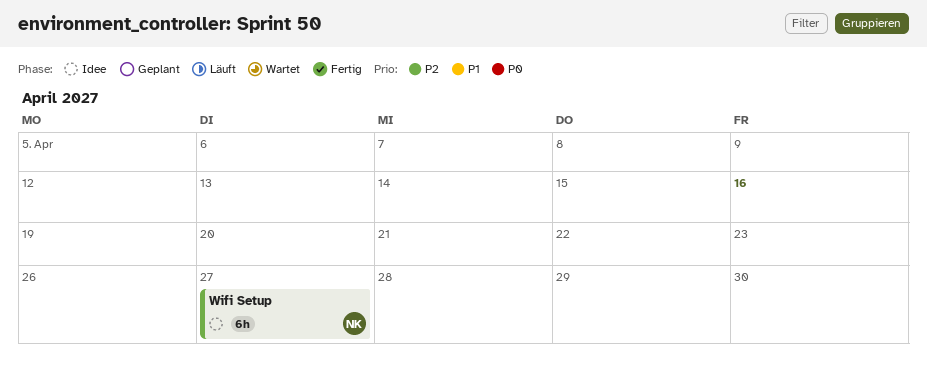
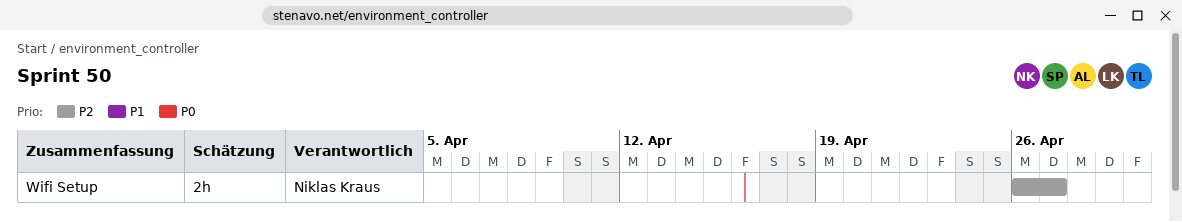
Wifi Setup, estimate: 6h -> 2h

